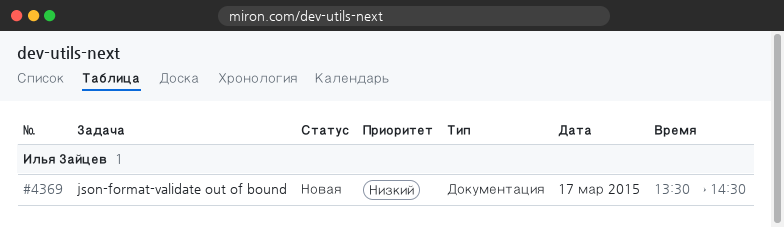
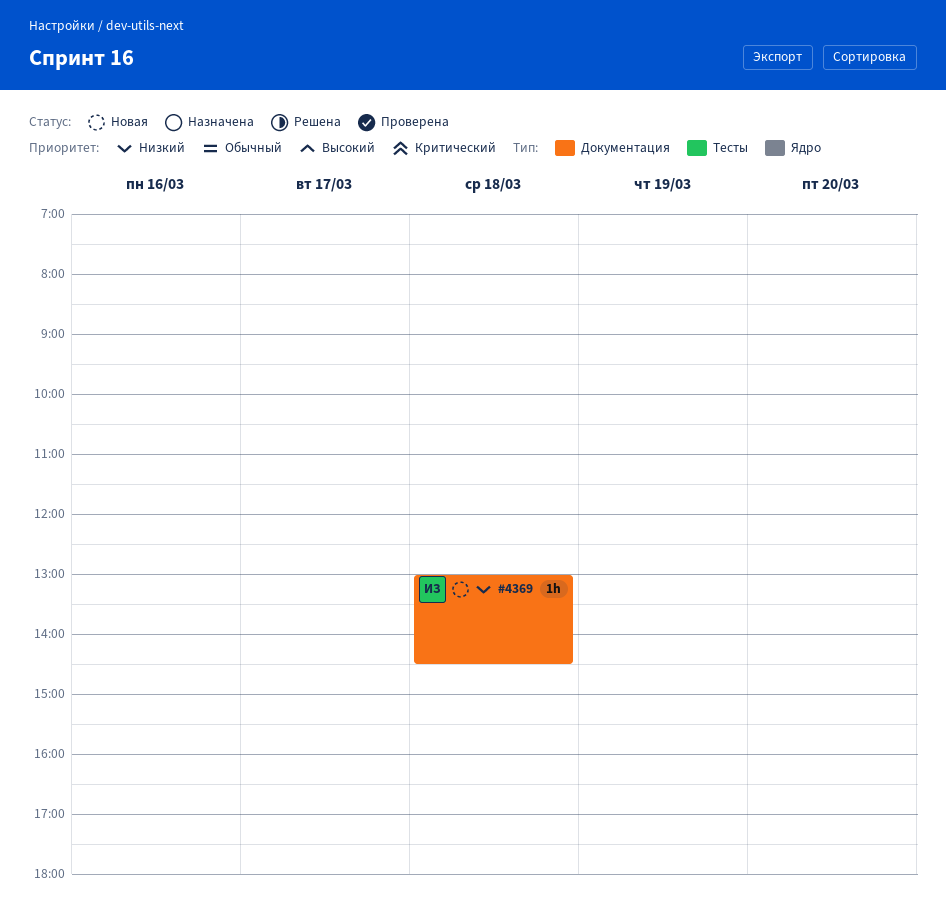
#4369, day: Mar 17 -> Mar 18
#4369, begins: 13:30 -> 13:00

